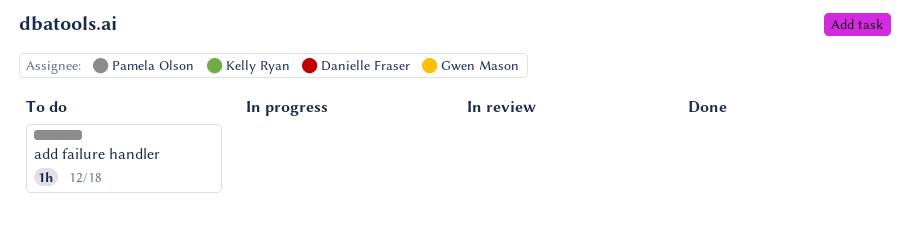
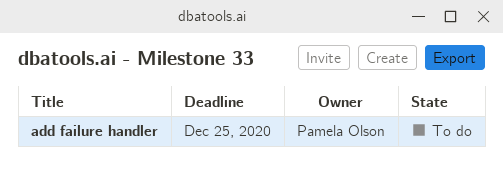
add failure handler, due: Dec 18 -> Dec 25

